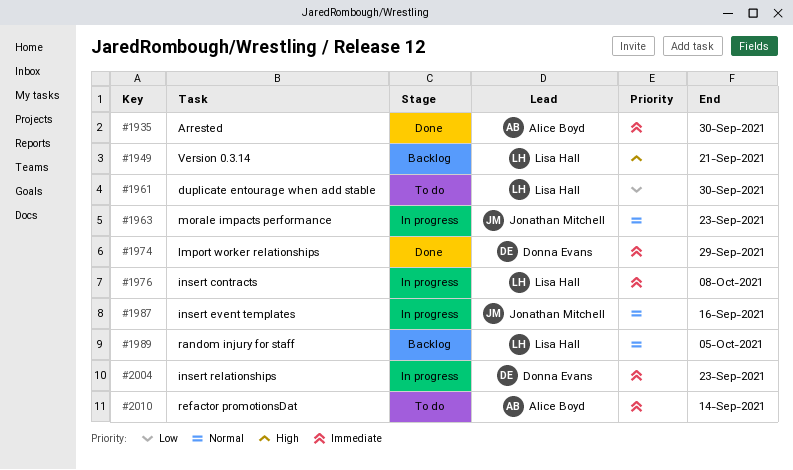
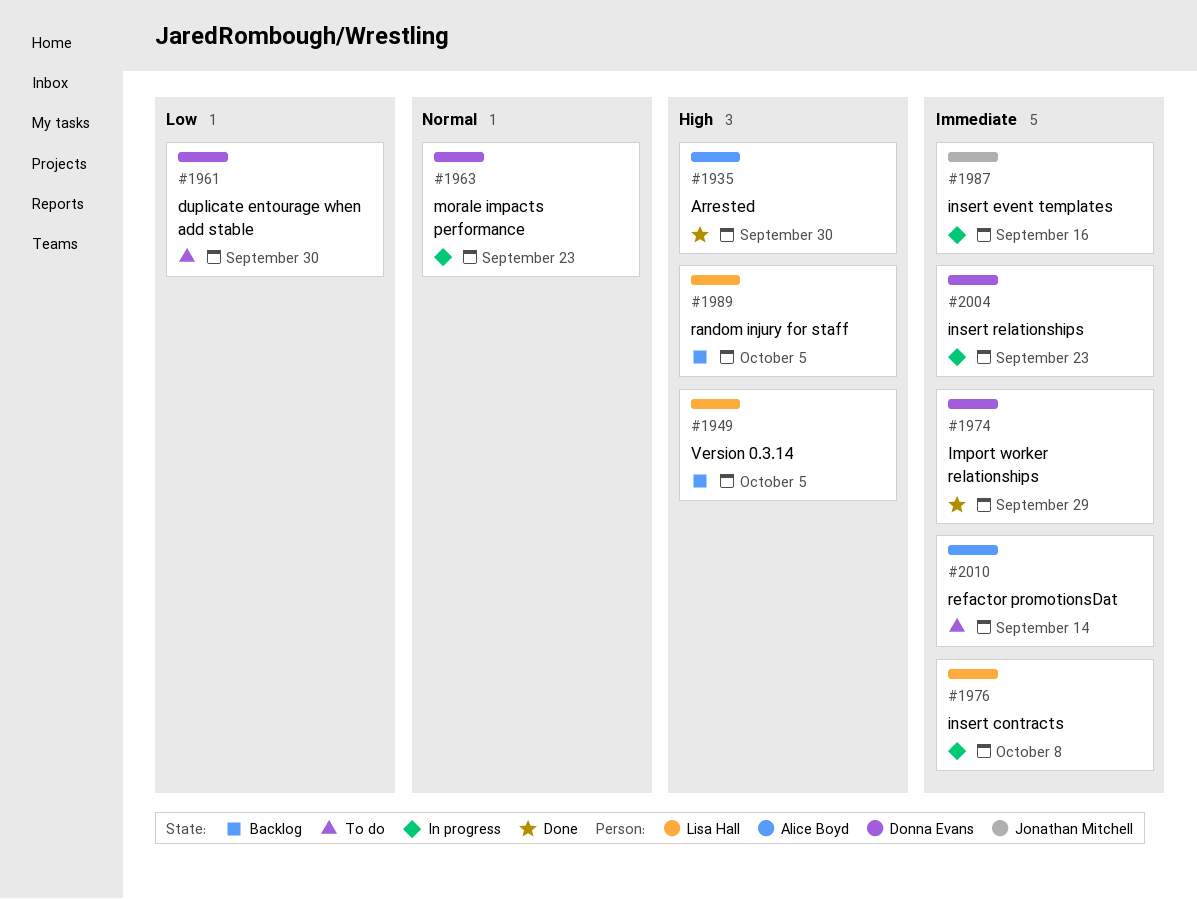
#1935, priority: Immediate -> High
#1949, due: Sep 21 -> Oct 5
#1961, owner: Lisa Hall -> Donna Evans
#1963, owner: Jonathan Mitchell -> Donna Evans
#1987, priority: Normal -> Immediate
#1989, priority: Normal -> High

